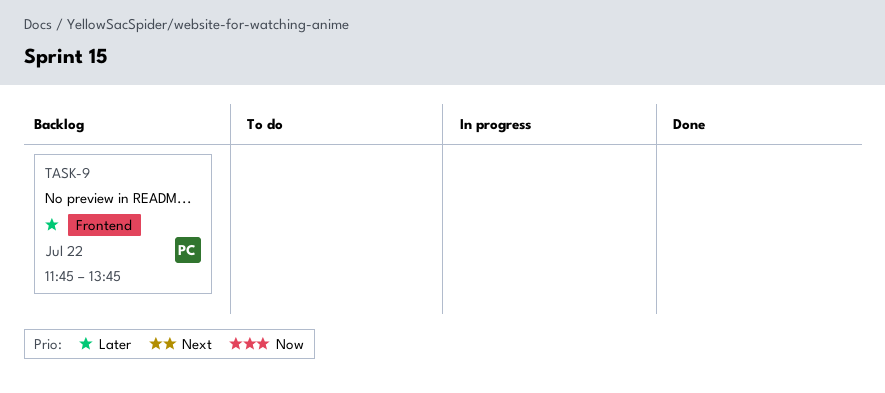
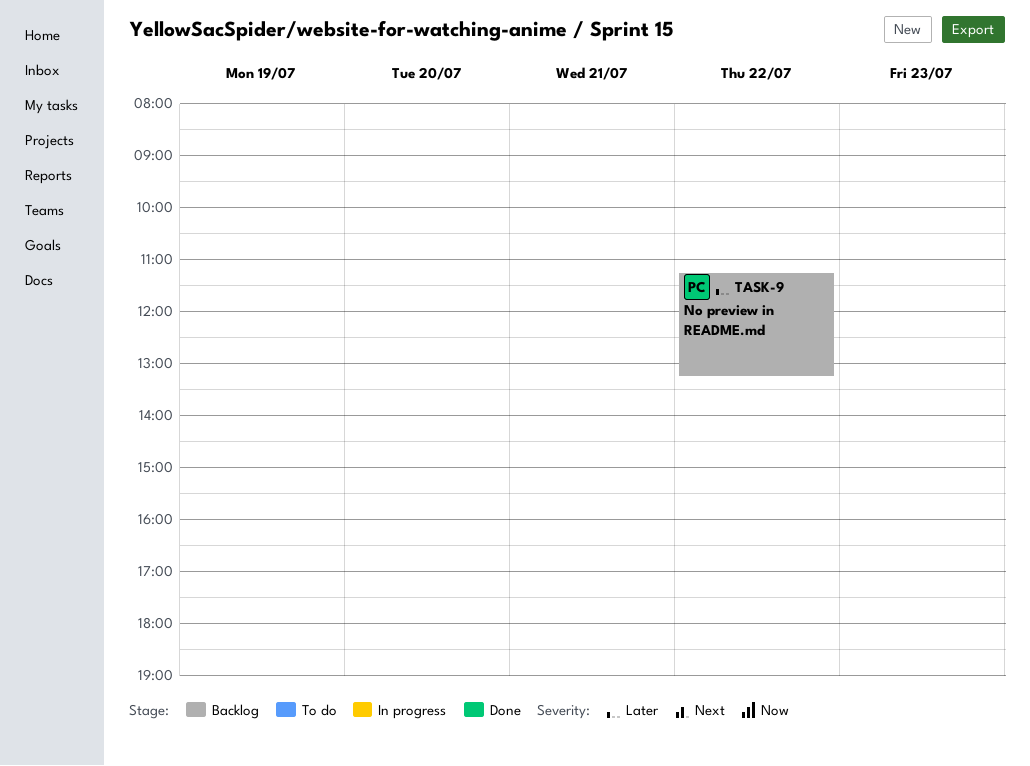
TASK-9, begins: 11:45 -> 11:15
TASK-9, ends: 13:45 -> 13:15

